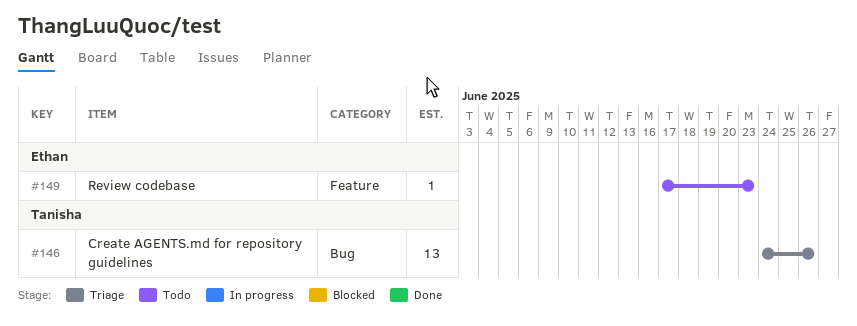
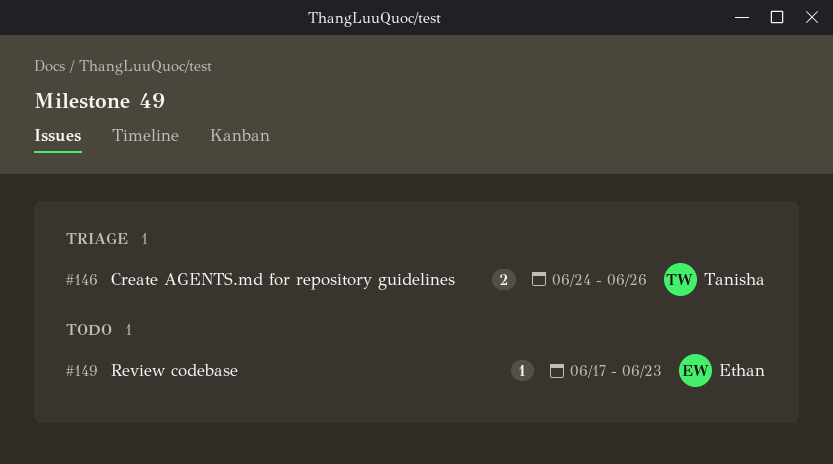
#146, estimate: 13 -> 2

